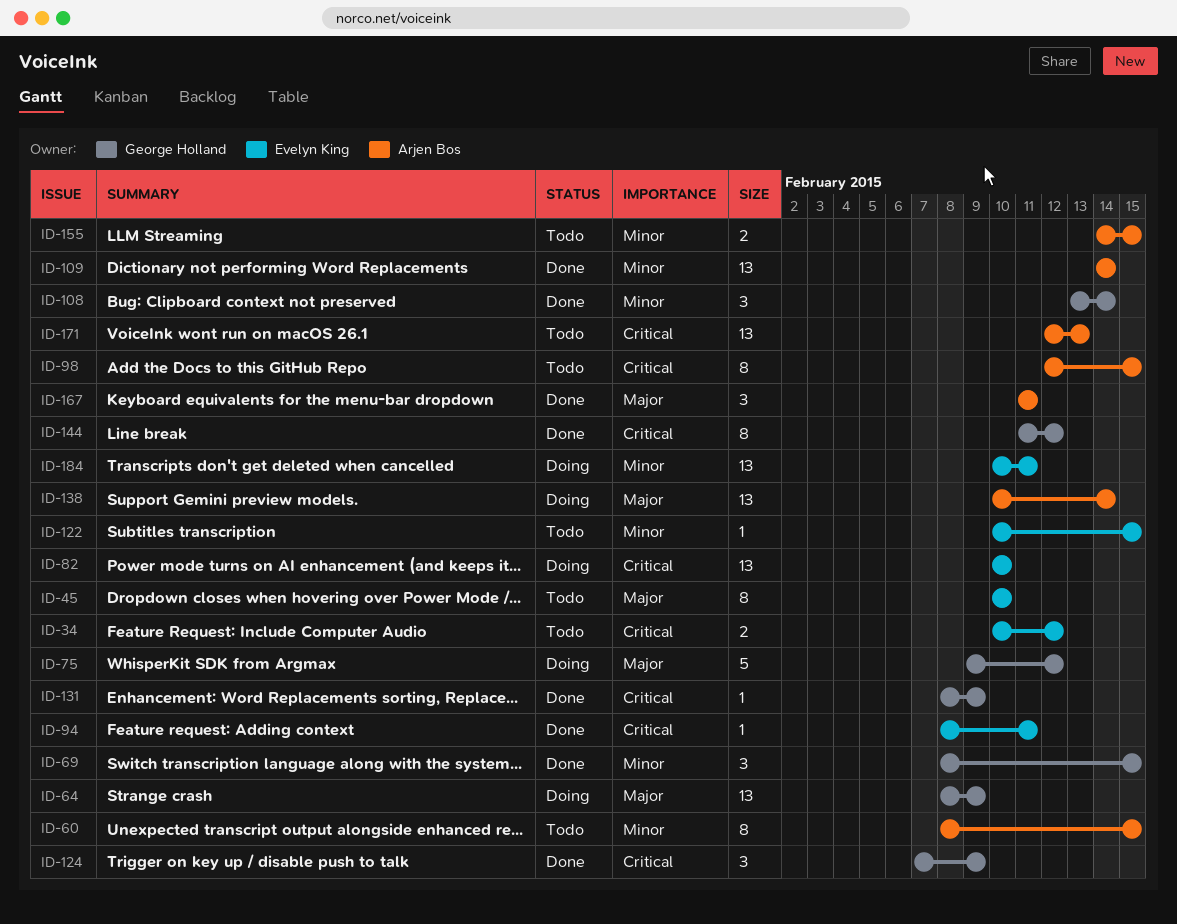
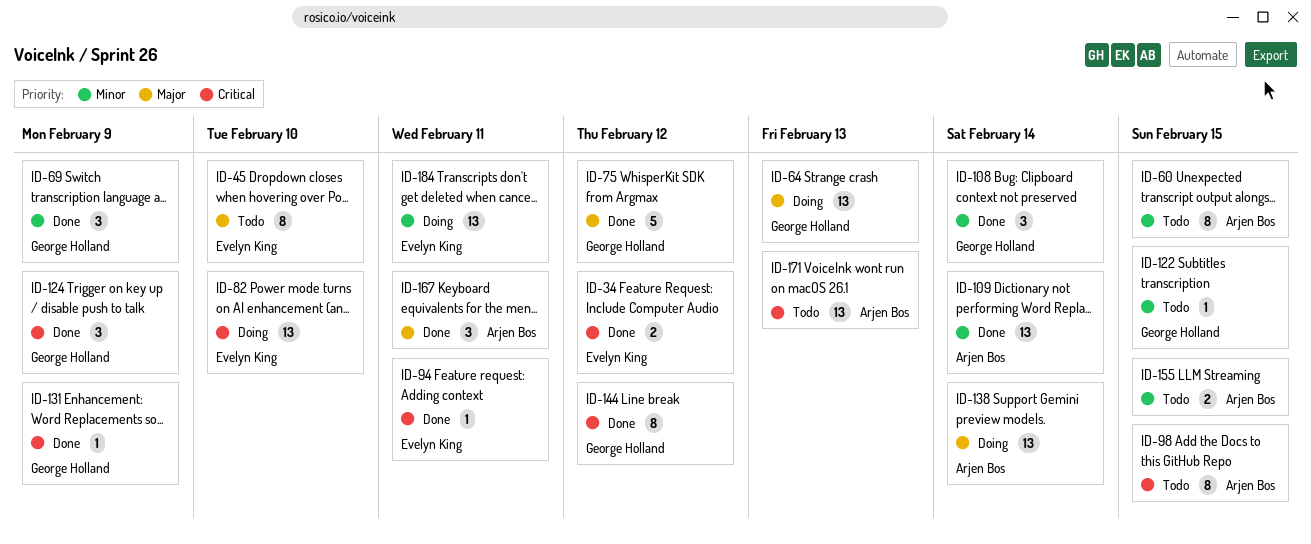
ID-34, status: Todo -> Done
ID-64, due: Feb 9 -> Feb 13
ID-69, due: Feb 15 -> Feb 9
ID-75, status: Doing -> Done
ID-122, owner: Evelyn King -> George Holland

